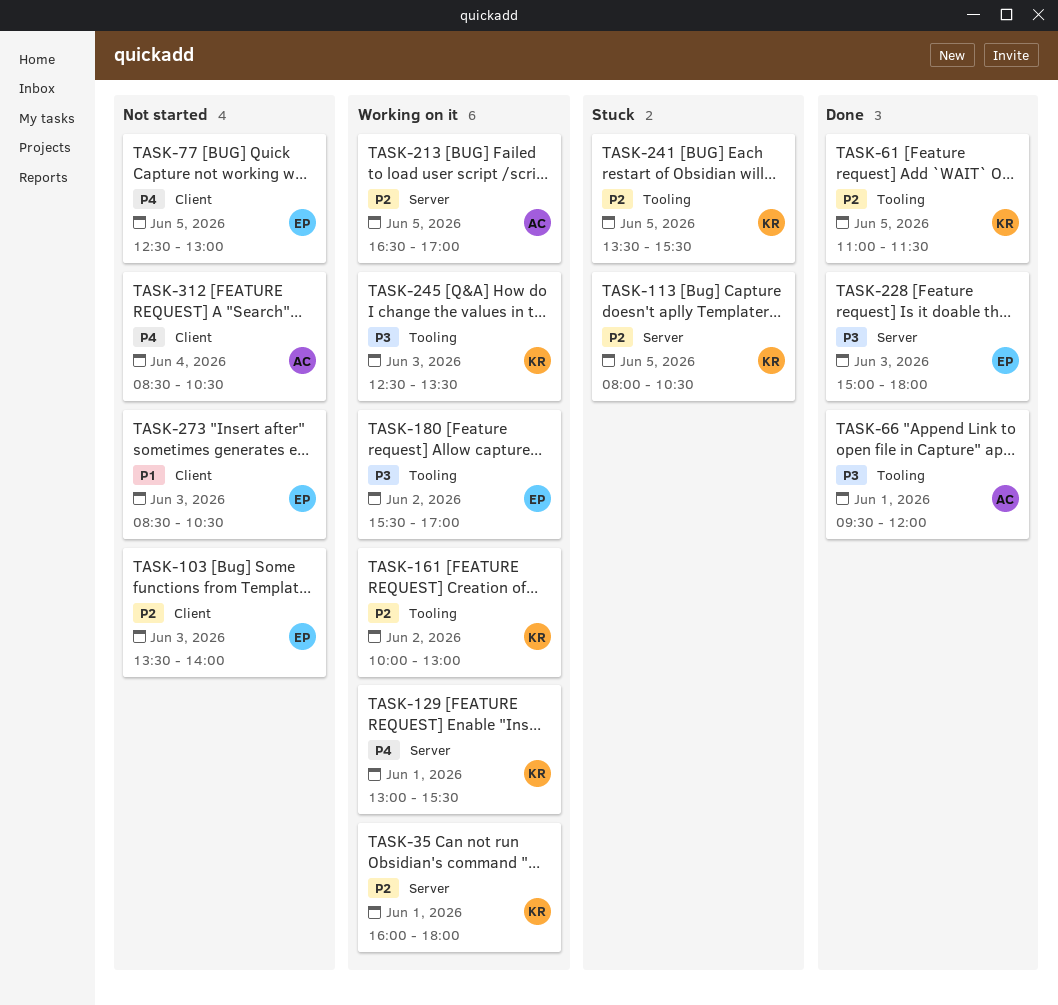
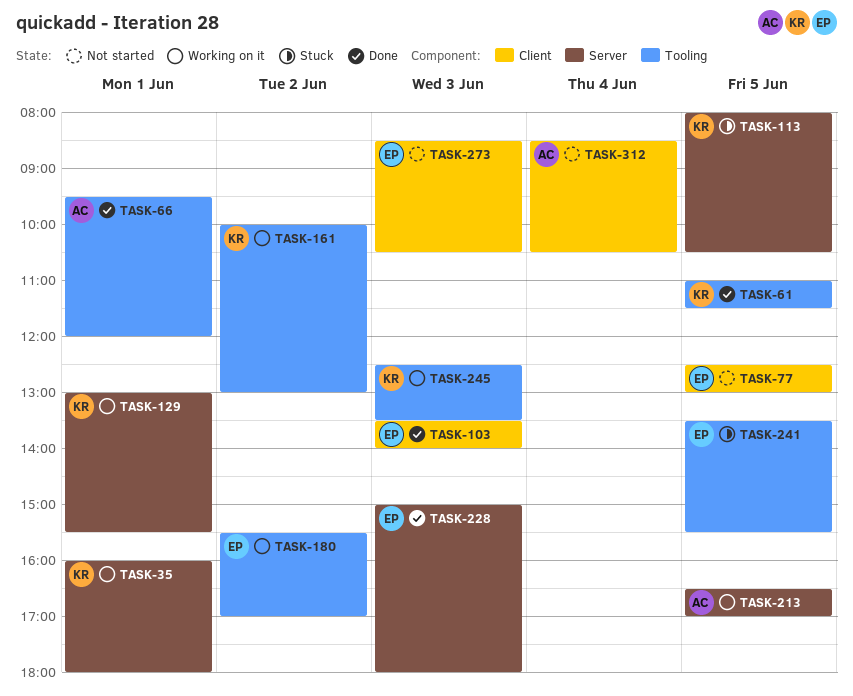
TASK-103, status: Not started -> Done
TASK-241, owner: KR -> EP

